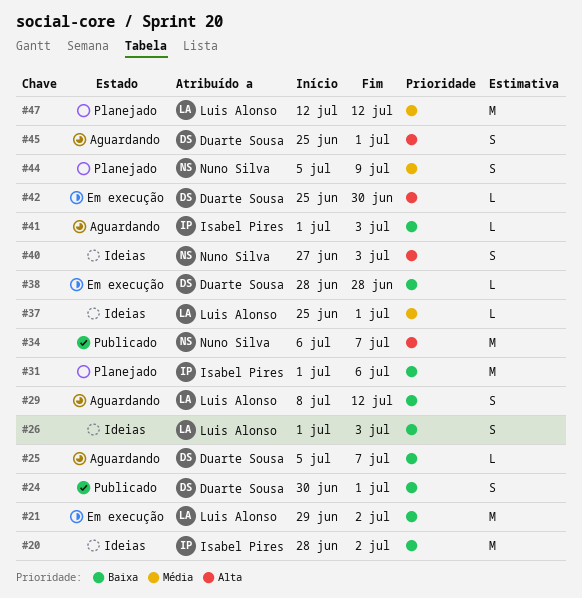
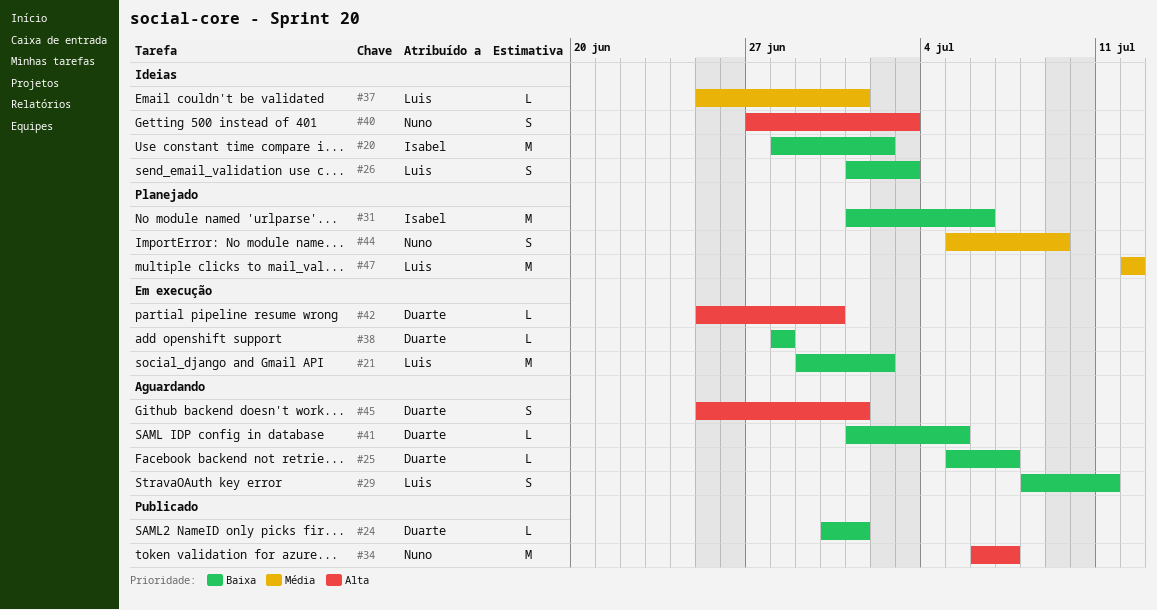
#24, estimate: S -> L
#29, due: Jul 12 -> Jul 11
#41, owner: Isabel Pires -> Duarte Sousa
#41, due: Jul 3 -> Jul 5

